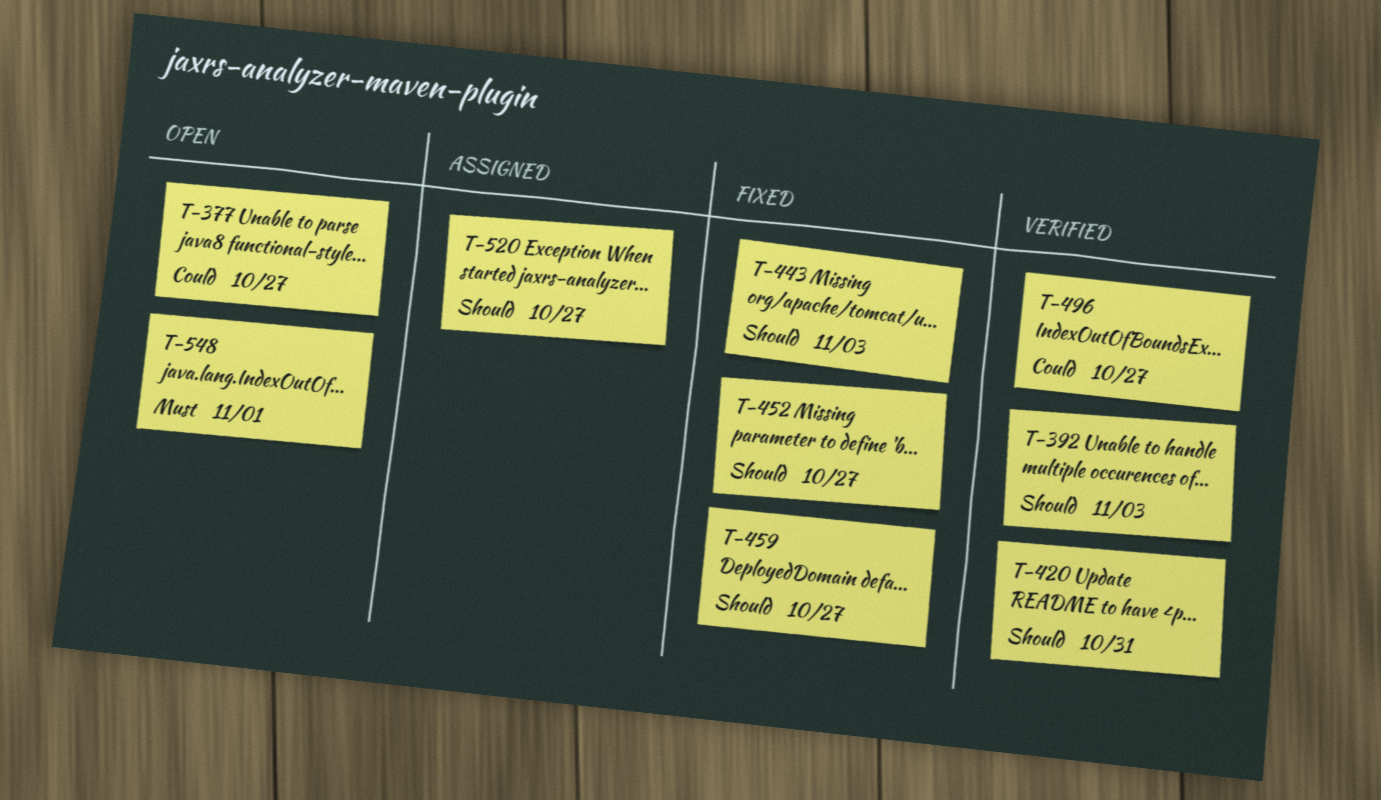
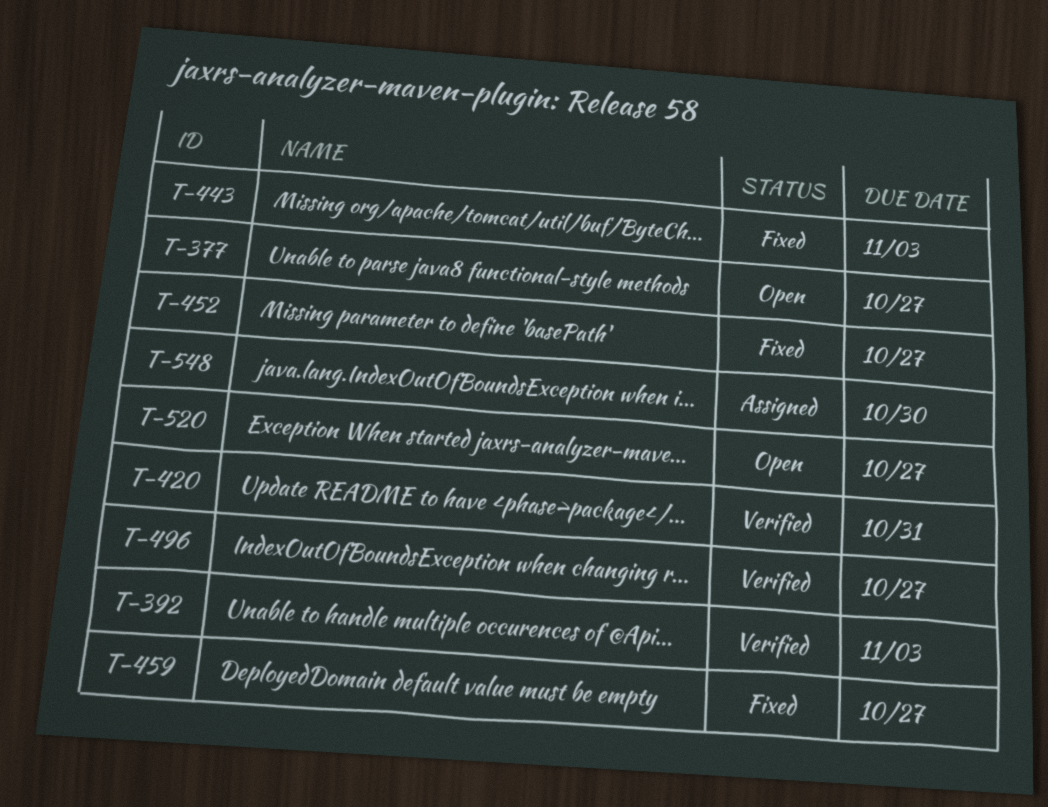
T-520, status: Assigned -> Open
T-548, status: Open -> Assigned
T-548, due: Nov 1 -> Oct 30

